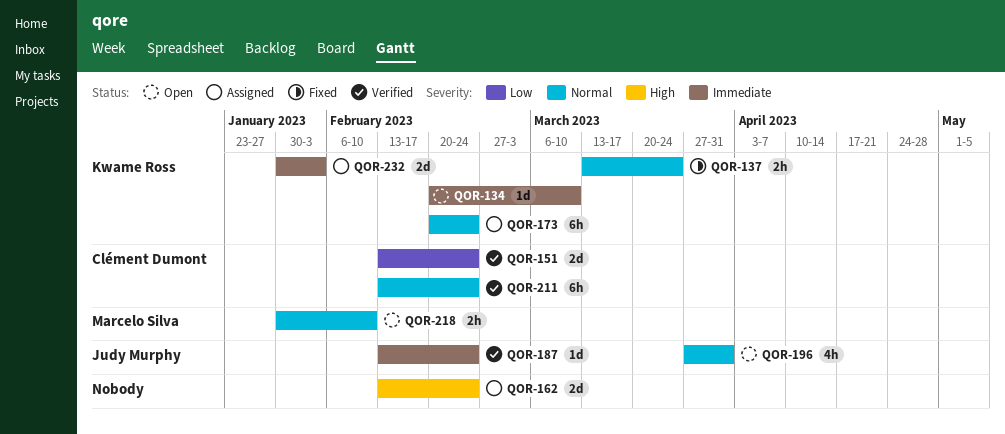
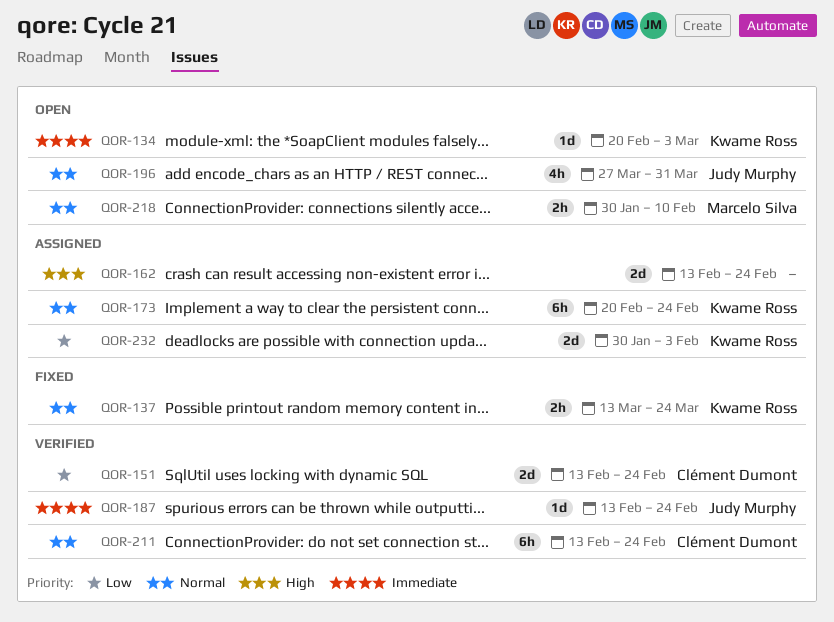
QOR-134, due: Mar 10 -> Mar 3
QOR-232, priority: Immediate -> Low

